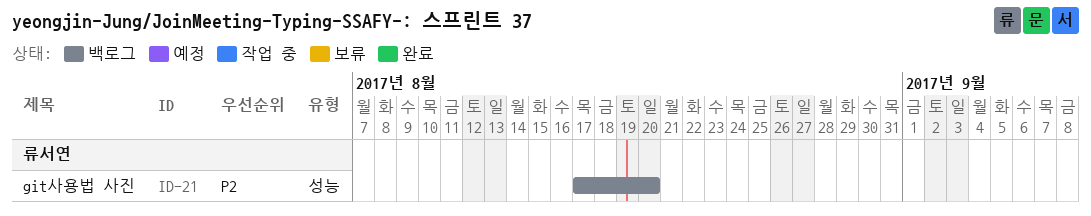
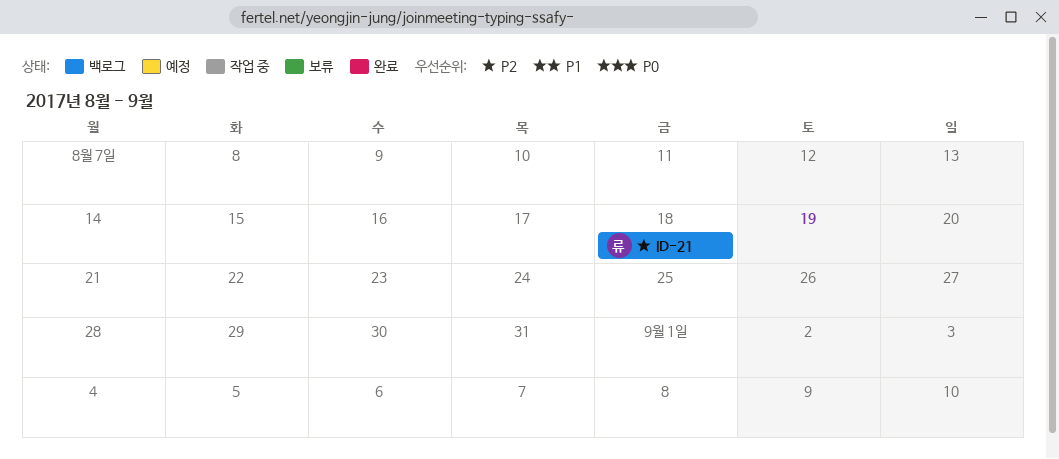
ID-21, start: Aug 17 -> Aug 18
ID-21, due: Aug 20 -> Aug 18

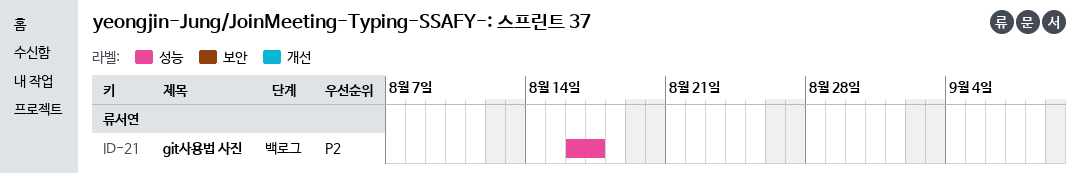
ID-21, start: Aug 18 -> Aug 16
ID-21, due: Aug 18 -> Aug 17

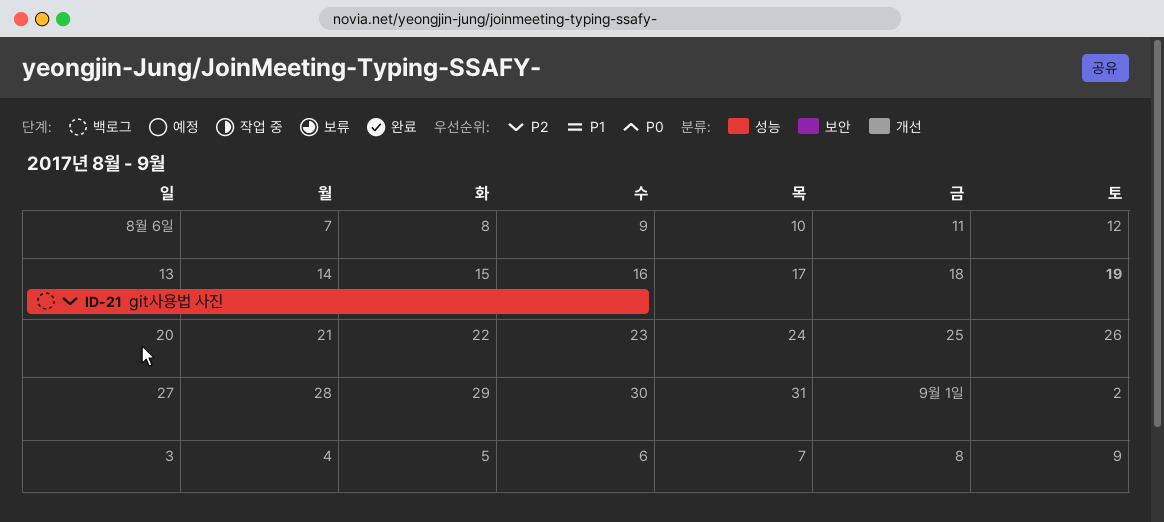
ID-21, start: Aug 16 -> Aug 13
ID-21, due: Aug 17 -> Aug 16

